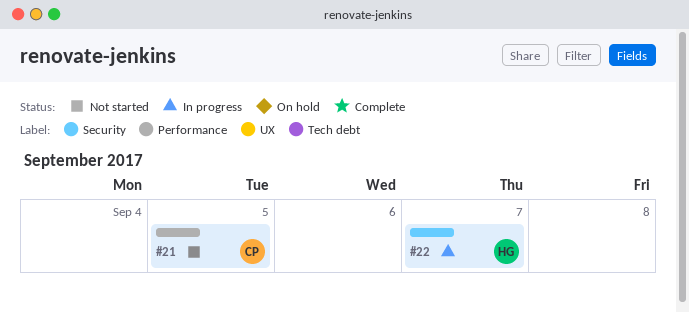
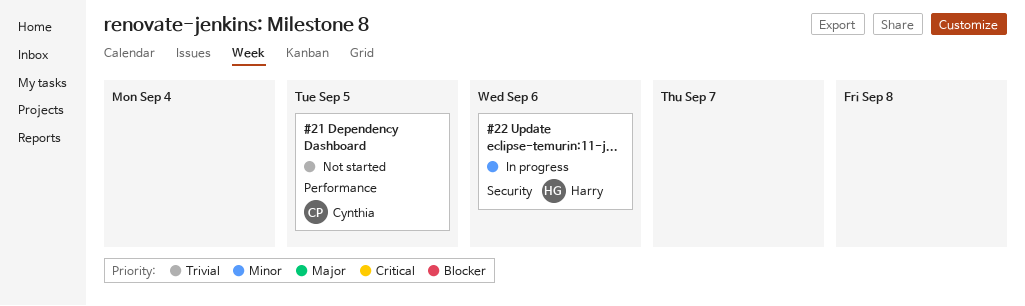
#22, due: Sep 7 -> Sep 6

